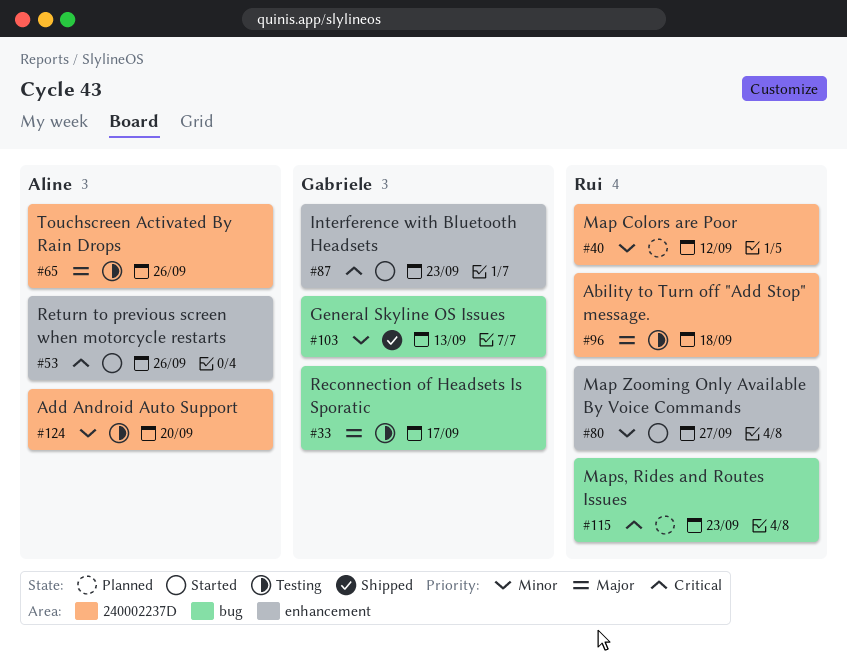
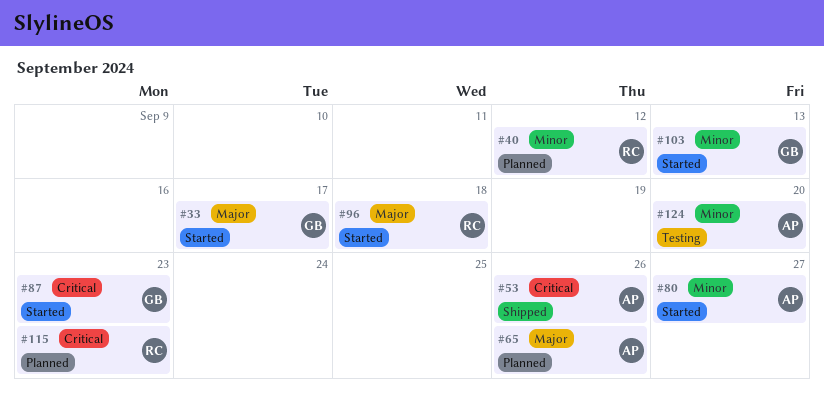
#33, status: Testing -> Started
#53, status: Started -> Shipped
#65, status: Testing -> Planned
#80, owner: Rui -> Aline
#96, status: Testing -> Started
#103, status: Shipped -> Started

